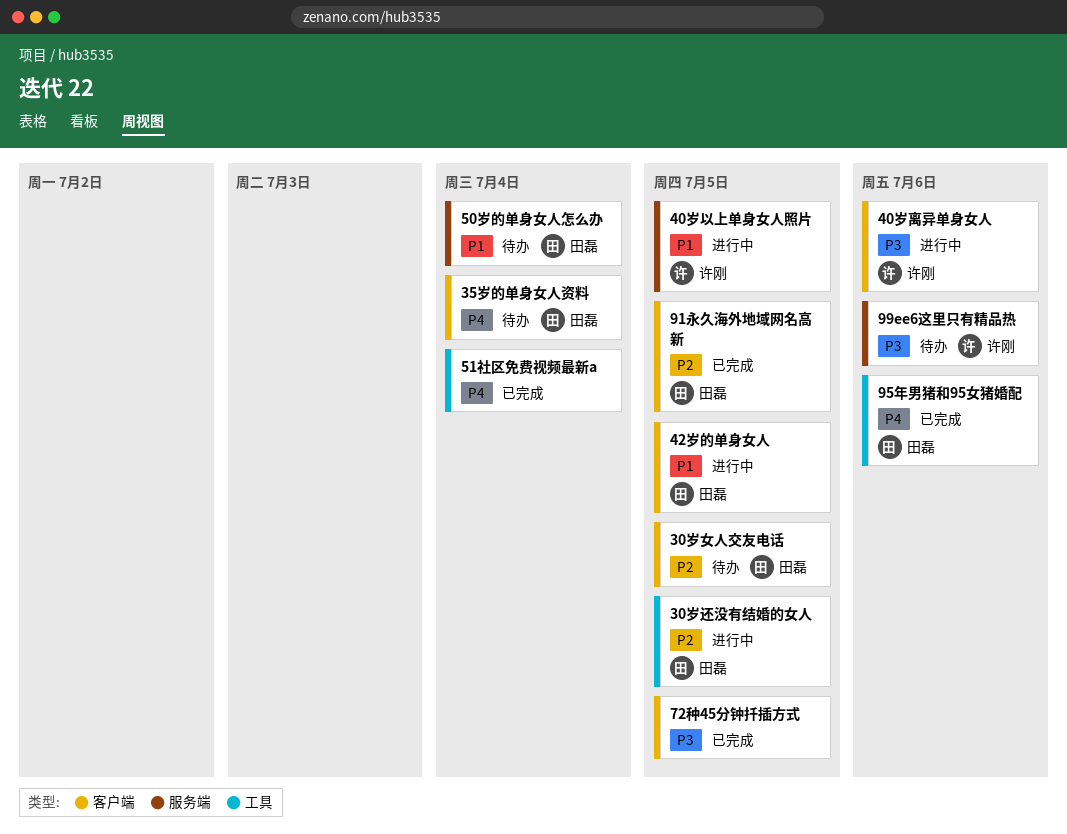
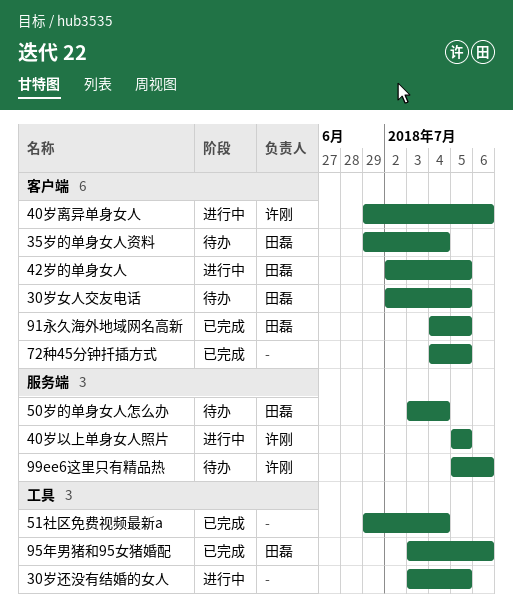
30岁还没有结婚的女人, owner: 田磊 -> none

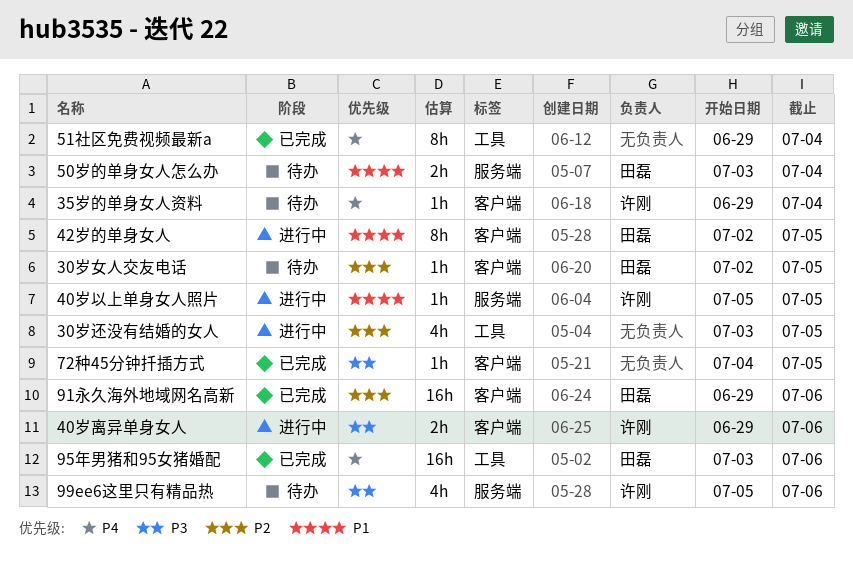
35岁的单身女人资料, owner: 田磊 -> 许刚
91永久海外地域网名高新, start: Jul 4 -> Jun 29
91永久海外地域网名高新, due: Jul 5 -> Jul 6

